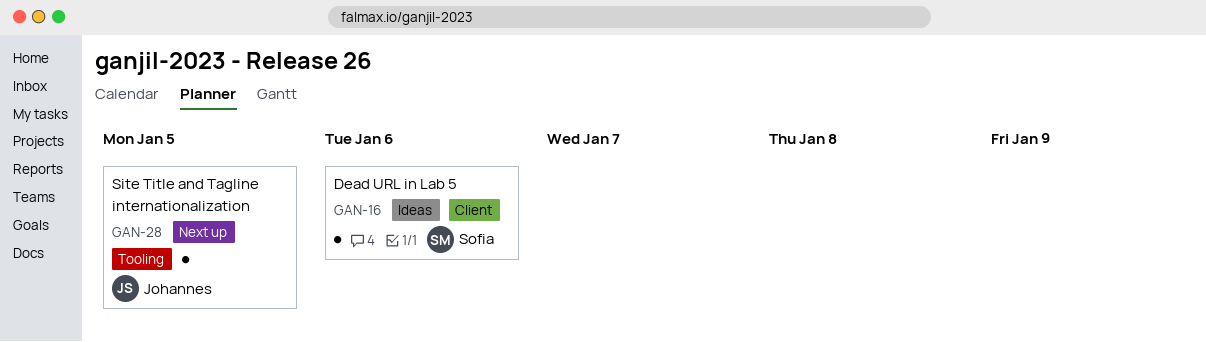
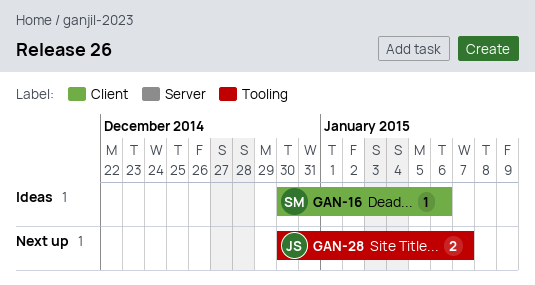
GAN-28, estimate: 1 -> 2
GAN-28, due: Jan 5 -> Jan 7

